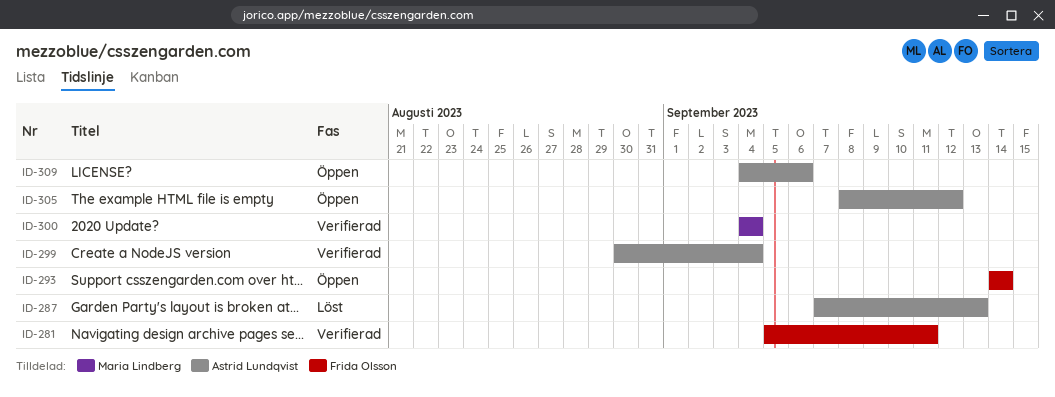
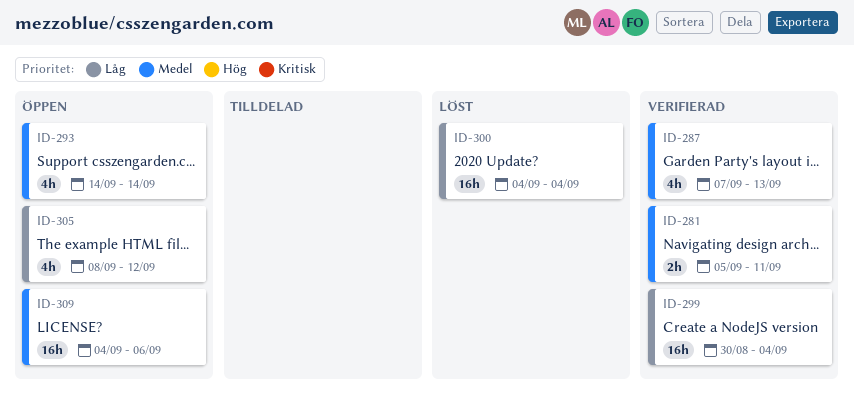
ID-287, status: Löst -> Verifierad
ID-300, status: Verifierad -> Löst

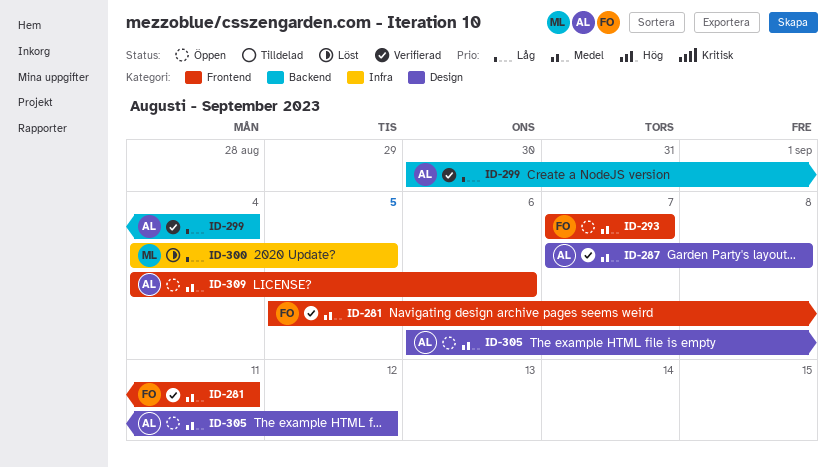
ID-287, due: Sep 13 -> Sep 8
ID-293, start: Sep 14 -> Sep 7
ID-293, due: Sep 14 -> Sep 7
ID-300, due: Sep 4 -> Sep 5
ID-305, priority: Låg -> Medel
ID-305, start: Sep 8 -> Sep 6

